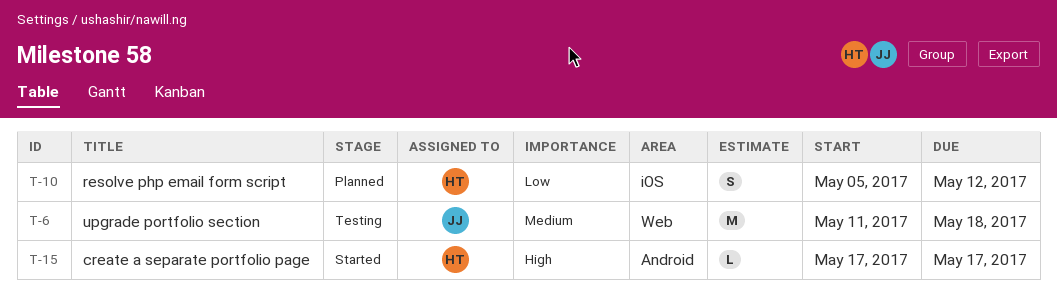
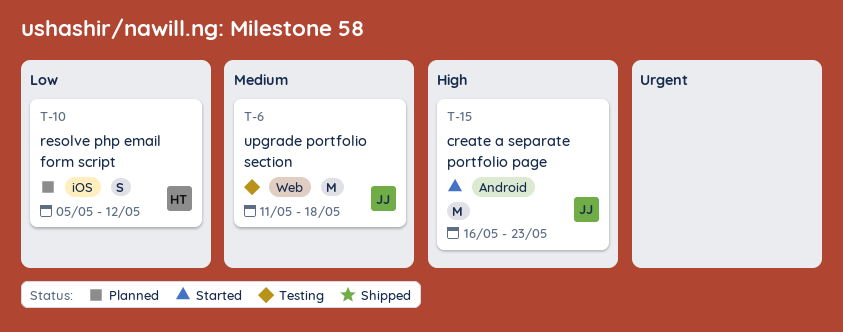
T-15, owner: HT -> JJ
T-15, estimate: L -> M
T-15, start: May 17 -> May 16
T-15, due: May 17 -> May 23

